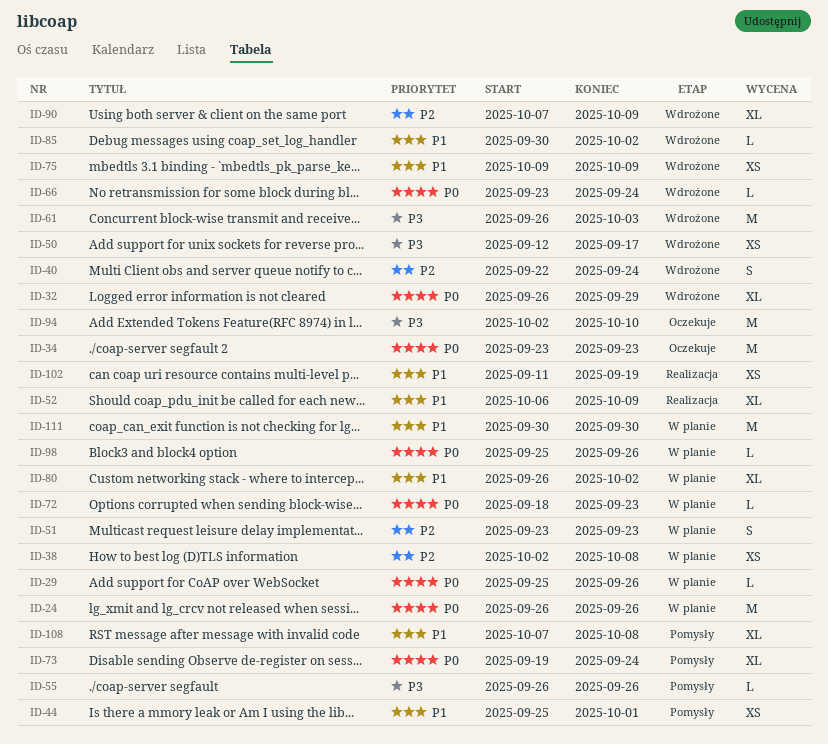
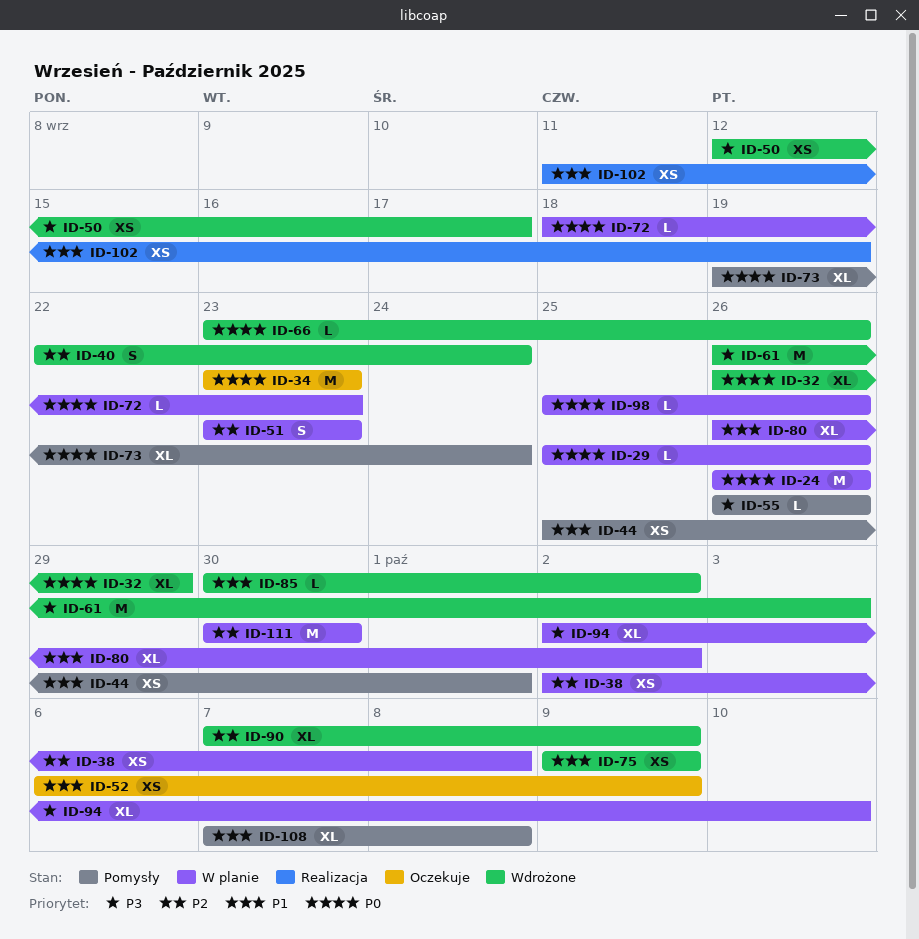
ID-52, status: Realizacja -> Oczekuje
ID-52, estimate: XL -> XS
ID-66, due: Sep 24 -> Sep 26
ID-94, status: Oczekuje -> W planie
ID-94, estimate: M -> XL
ID-111, priority: P1 -> P2

